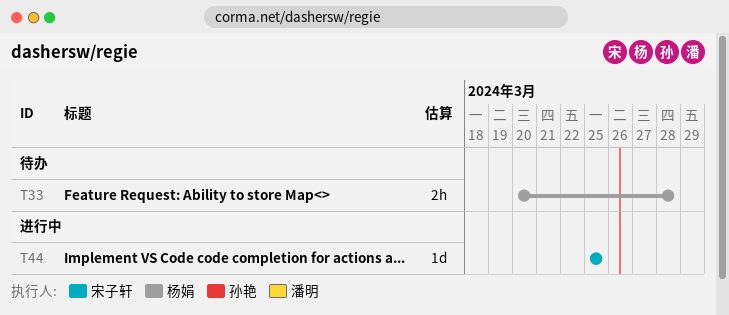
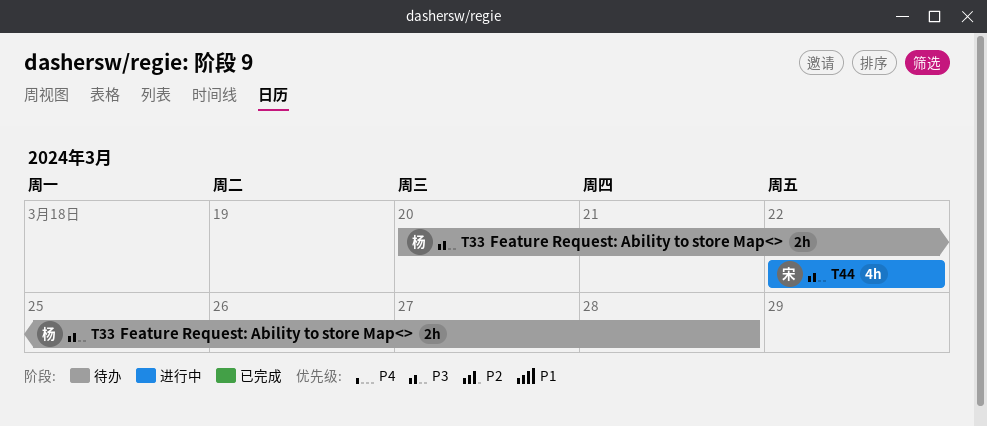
T44, estimate: 1d -> 4h
T44, start: Mar 25 -> Mar 22
T44, due: Mar 25 -> Mar 22

